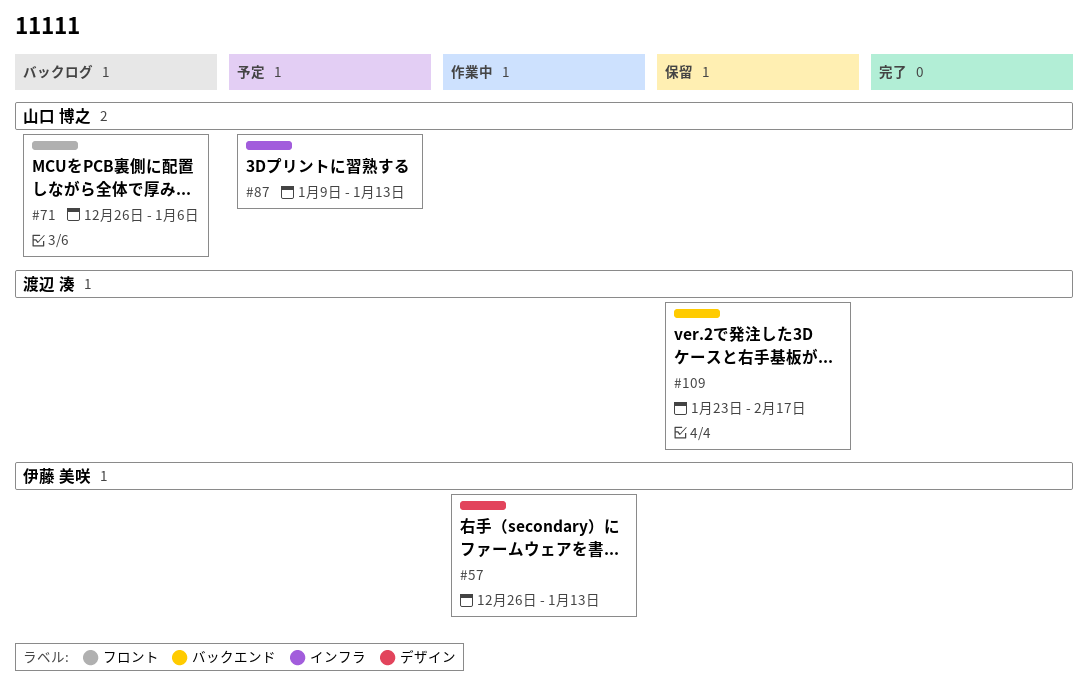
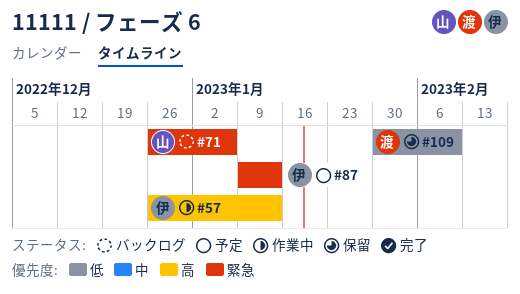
#87, owner: 山口 博之 -> 伊藤 美咲
#109, start: Jan 23 -> Jan 30
#109, due: Feb 17 -> Feb 10

